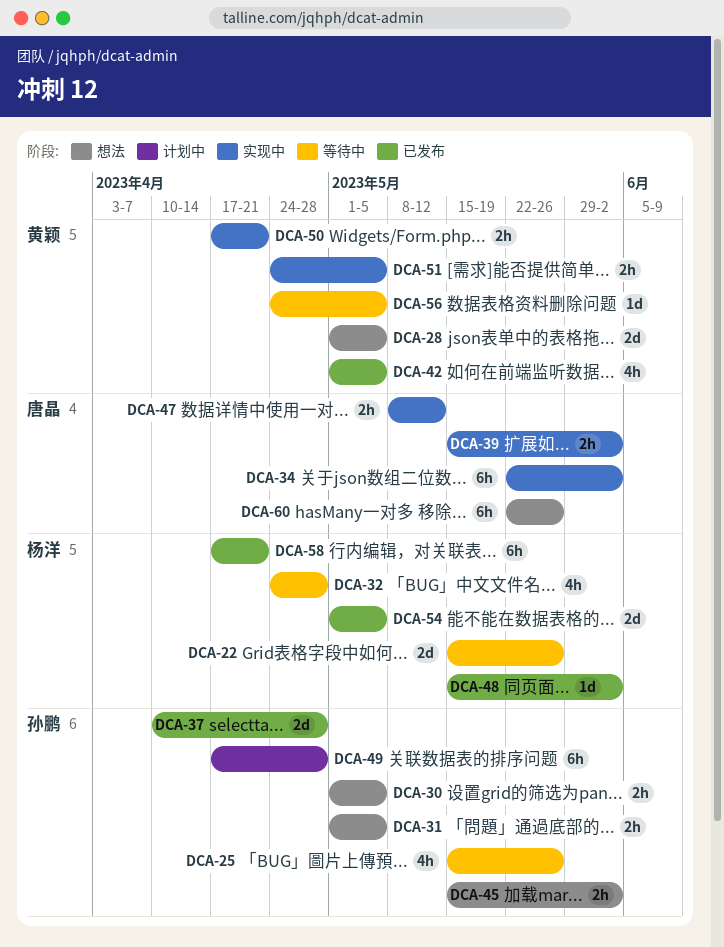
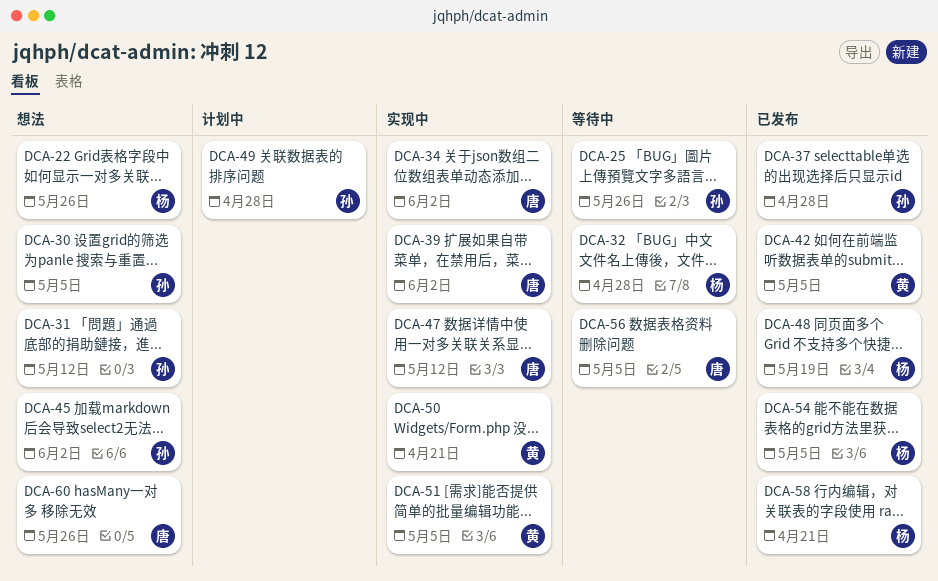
DCA-22, status: 等待中 -> 想法
DCA-28: present -> none
DCA-31, due: May 5 -> May 12
DCA-48, due: Jun 2 -> May 19
DCA-56, owner: 黄颖 -> 唐晶

